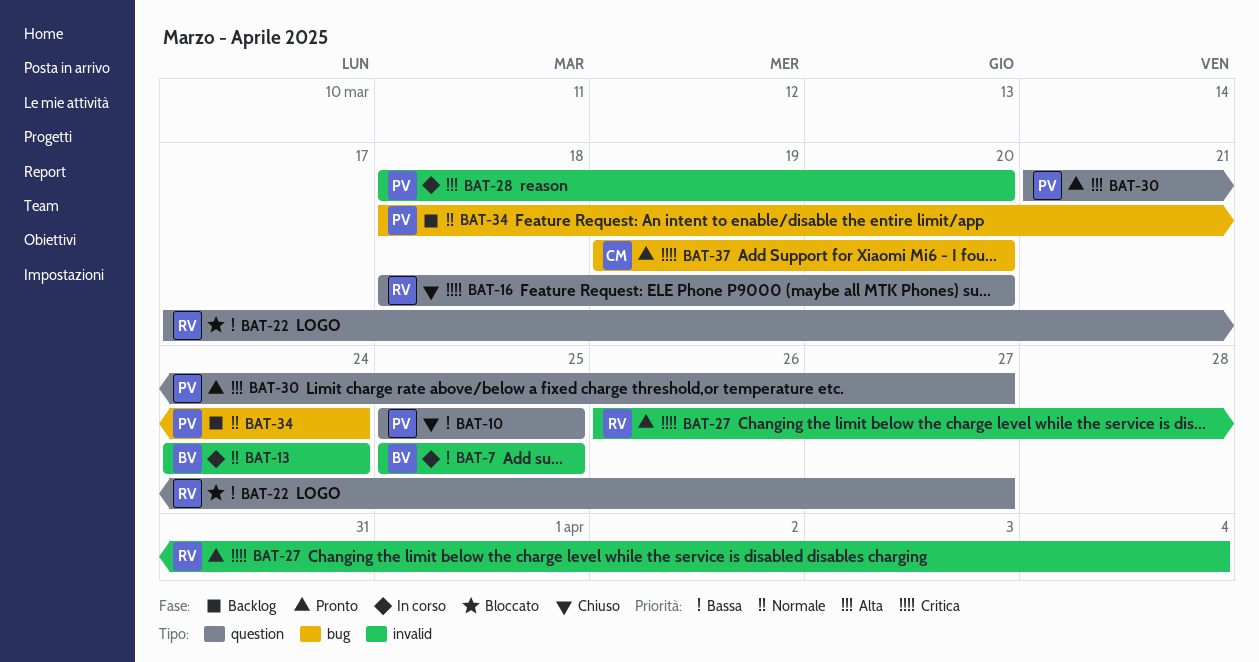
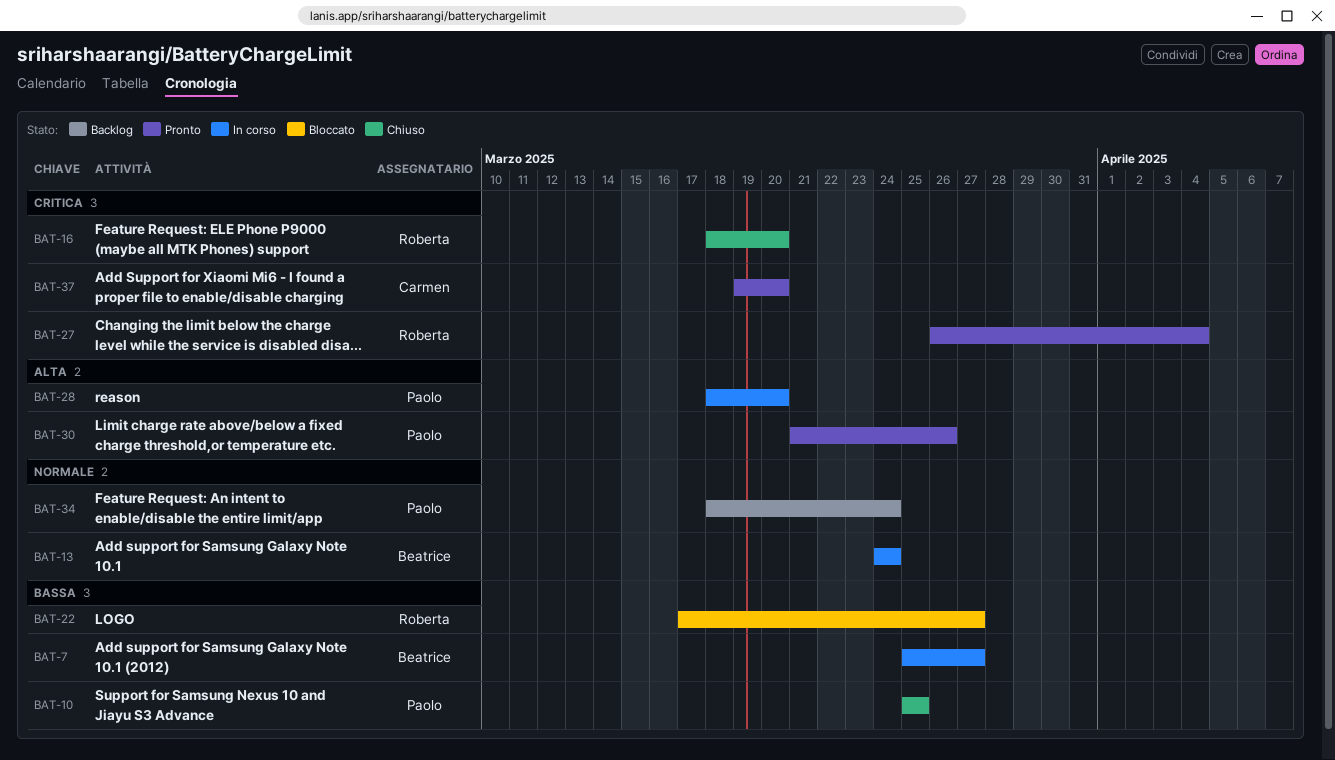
BAT-7, due: Mar 25 -> Mar 27
BAT-30, due: Mar 27 -> Mar 26

